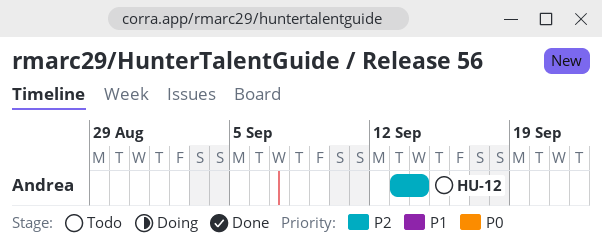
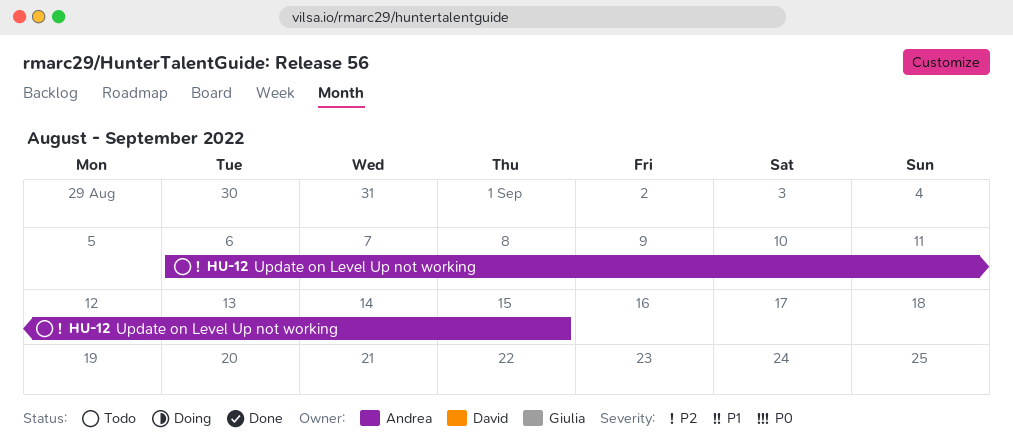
HU-12, start: Sep 13 -> Sep 6
HU-12, due: Sep 14 -> Sep 15

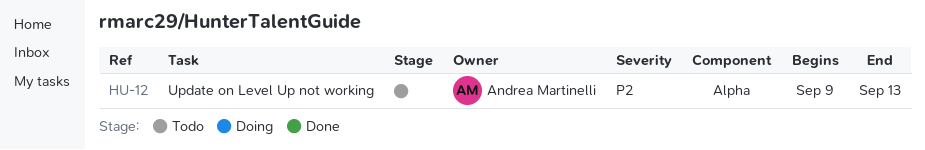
HU-12, start: Sep 6 -> Sep 9
HU-12, due: Sep 15 -> Sep 13

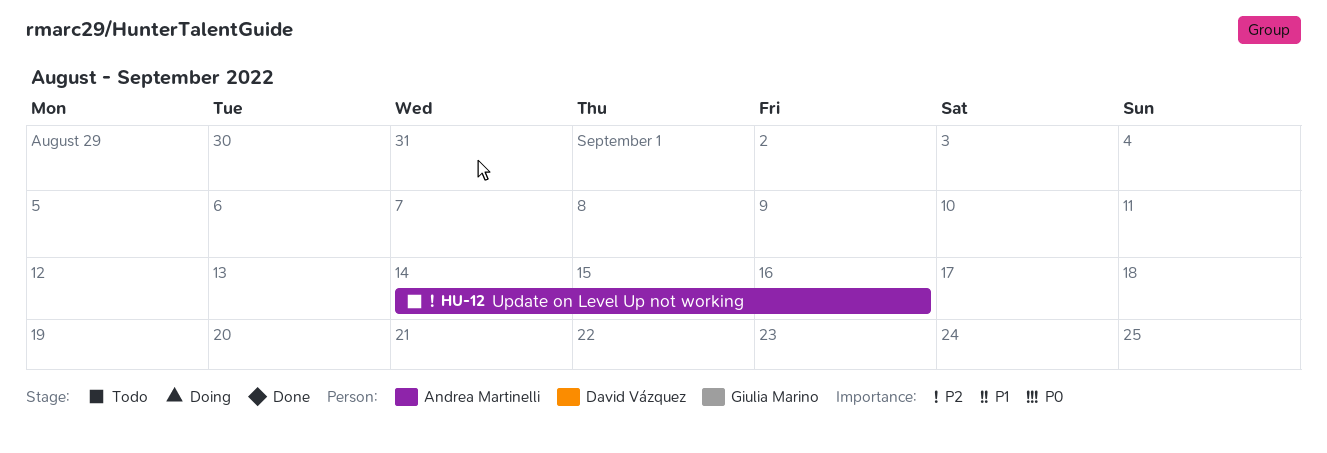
HU-12, start: Sep 9 -> Sep 14
HU-12, due: Sep 13 -> Sep 16

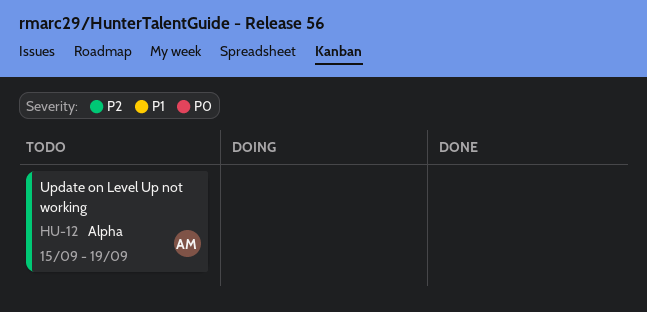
HU-12, start: Sep 14 -> Sep 15
HU-12, due: Sep 16 -> Sep 19

